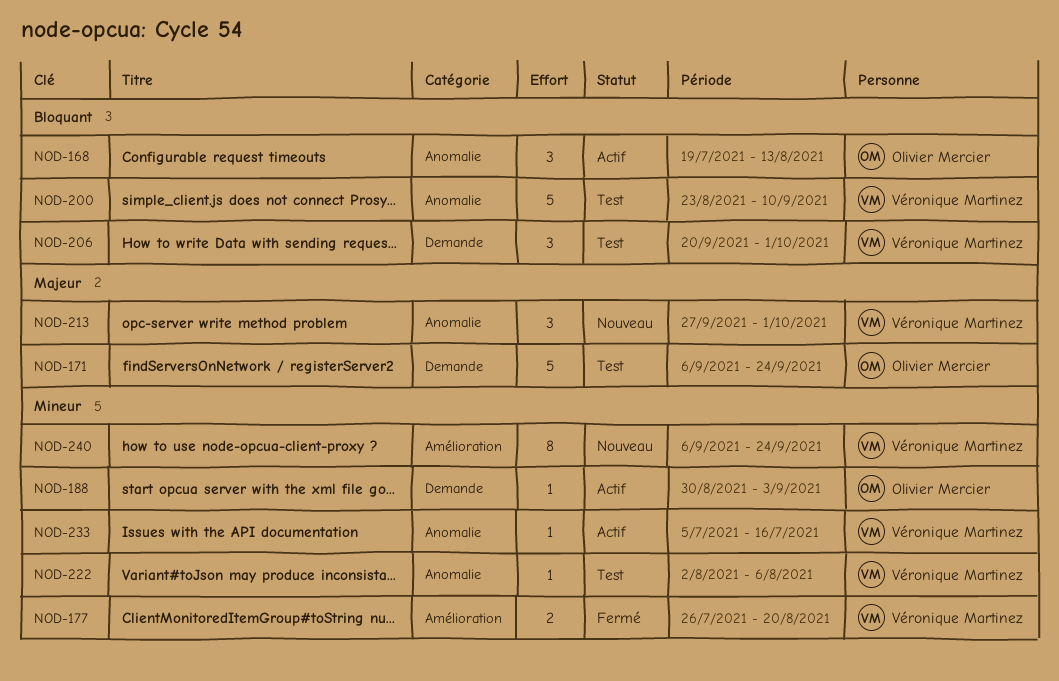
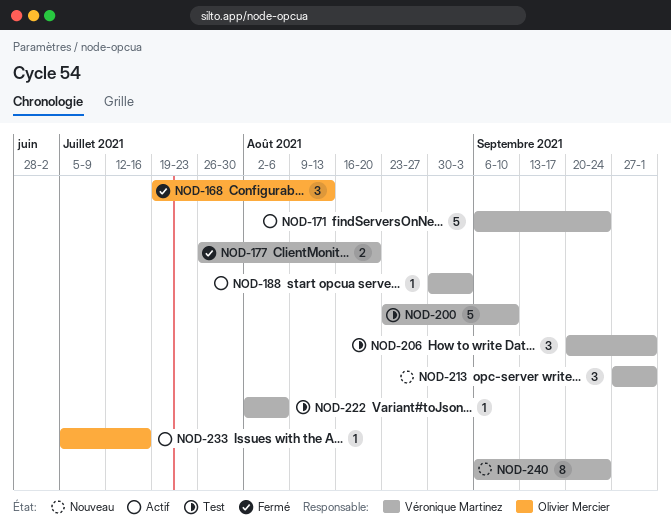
NOD-168, status: Actif -> Fermé
NOD-171, status: Test -> Actif
NOD-171, owner: Olivier Mercier -> Véronique Martinez
NOD-188, owner: Olivier Mercier -> Véronique Martinez
NOD-233, owner: Véronique Martinez -> Olivier Mercier

